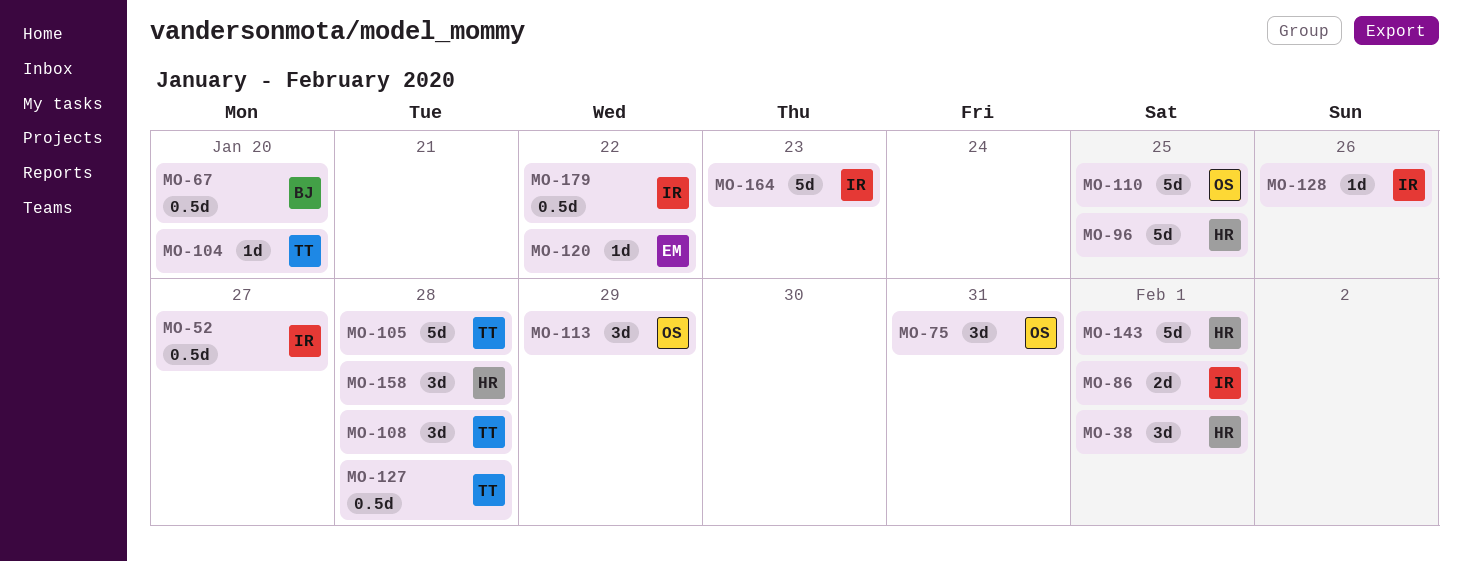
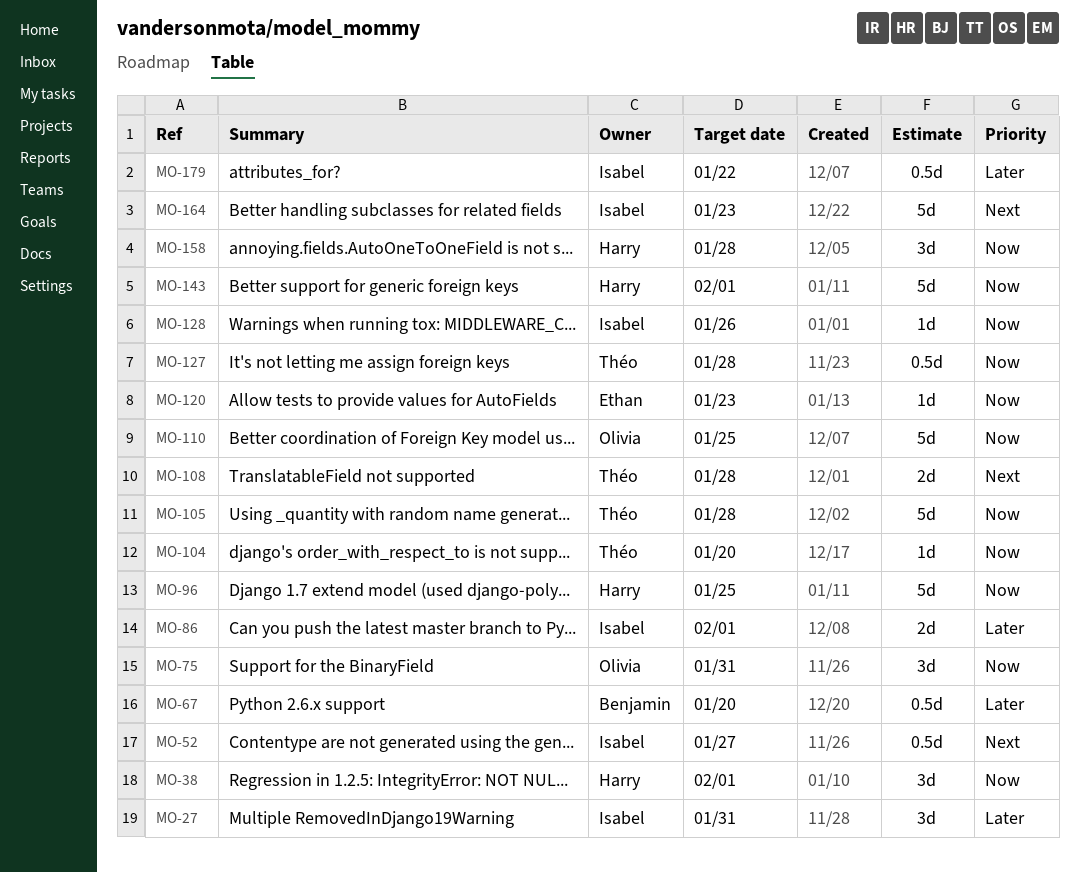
MO-27: none -> present
MO-108, estimate: 3d -> 2d
MO-113: present -> none
MO-120, due: Jan 22 -> Jan 23

